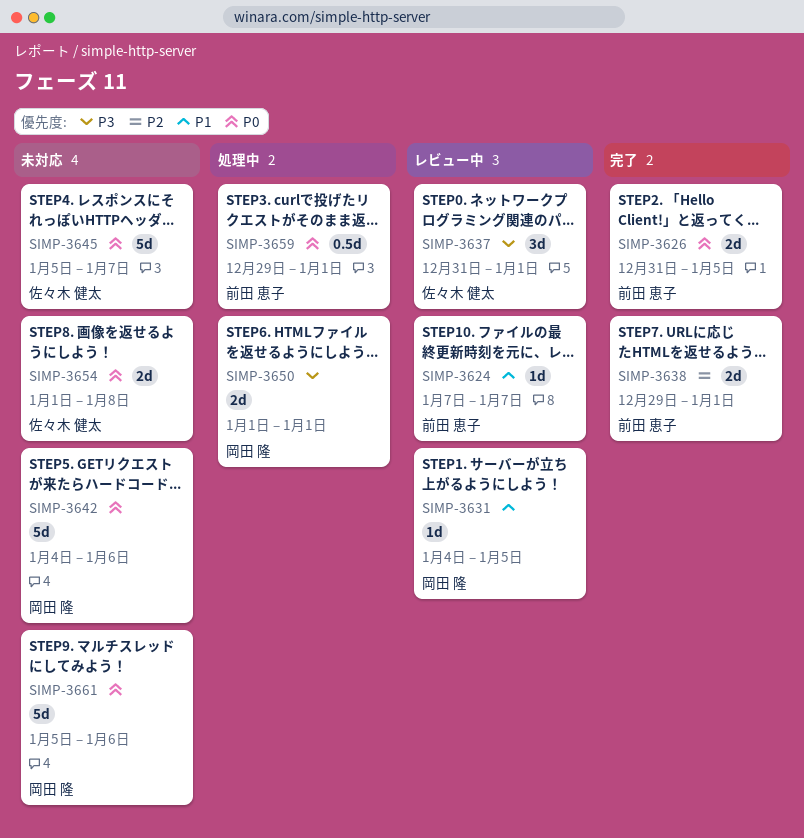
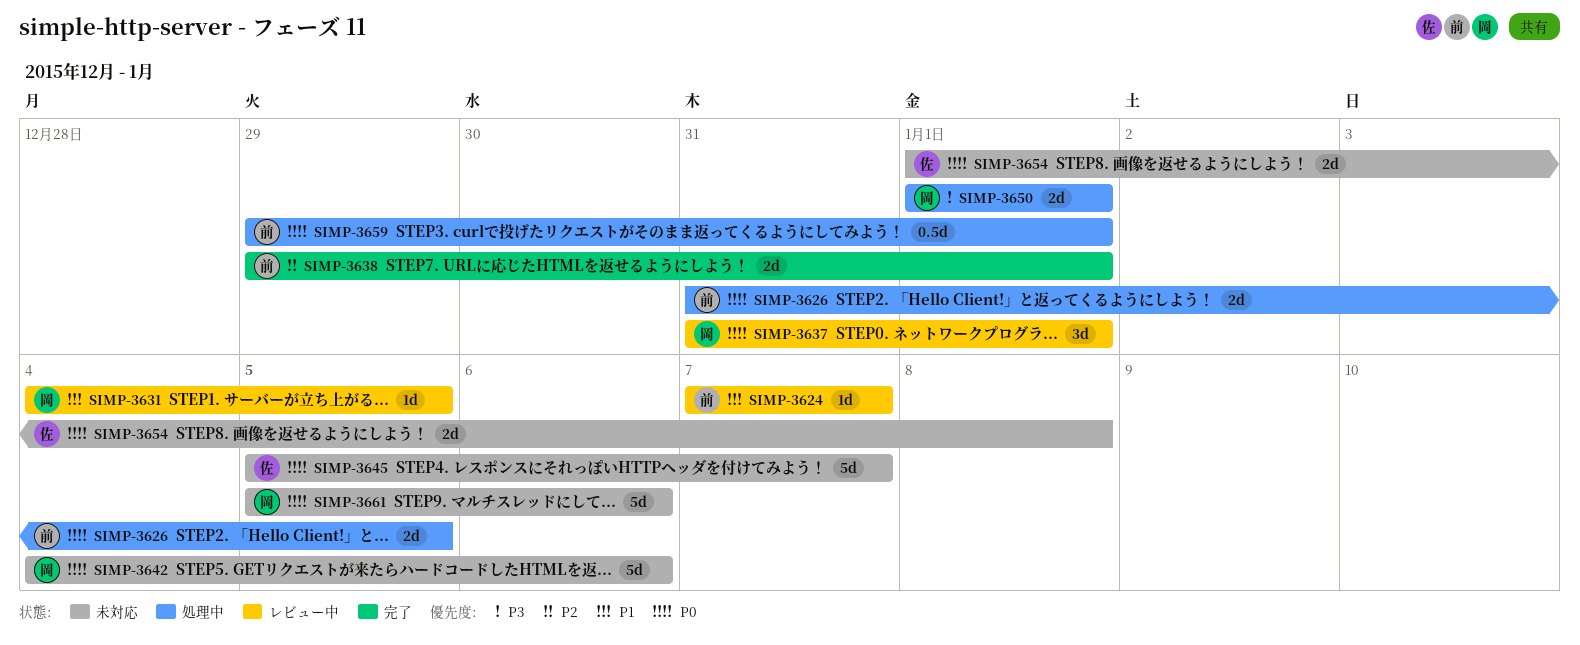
SIMP-3626, status: 完了 -> 処理中
SIMP-3637, owner: 佐々木 健太 -> 岡田 隆
SIMP-3637, priority: P3 -> P0

